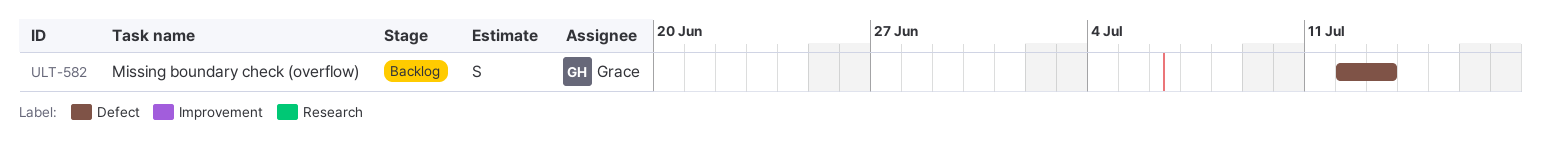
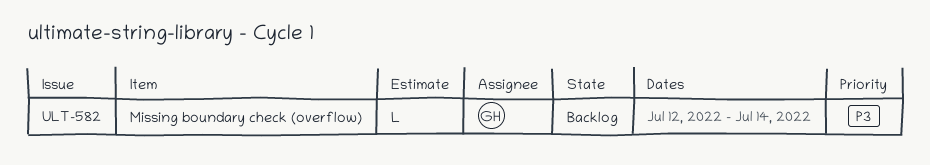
ULT-582, estimate: S -> L
ULT-582, due: Jul 13 -> Jul 14

